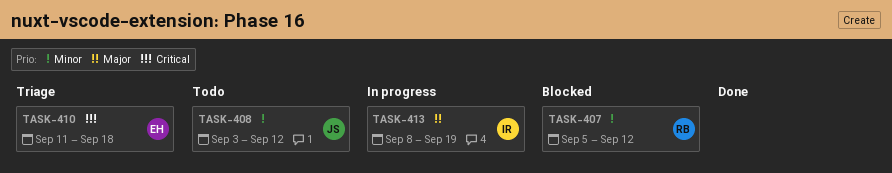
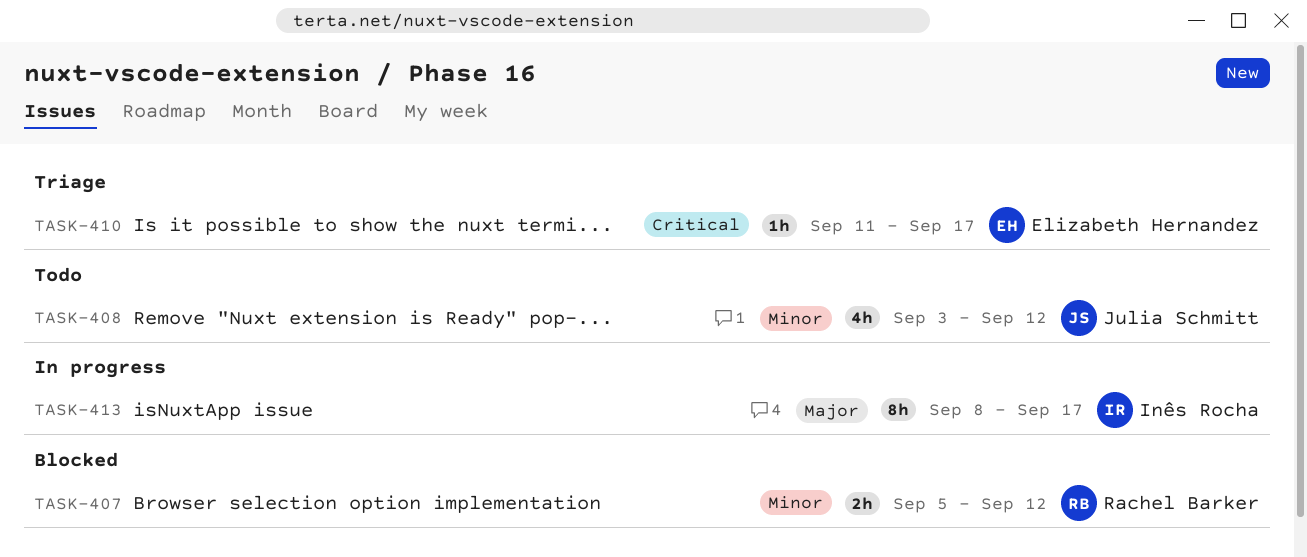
TASK-410, due: Sep 18 -> Sep 17
TASK-413, due: Sep 19 -> Sep 17

